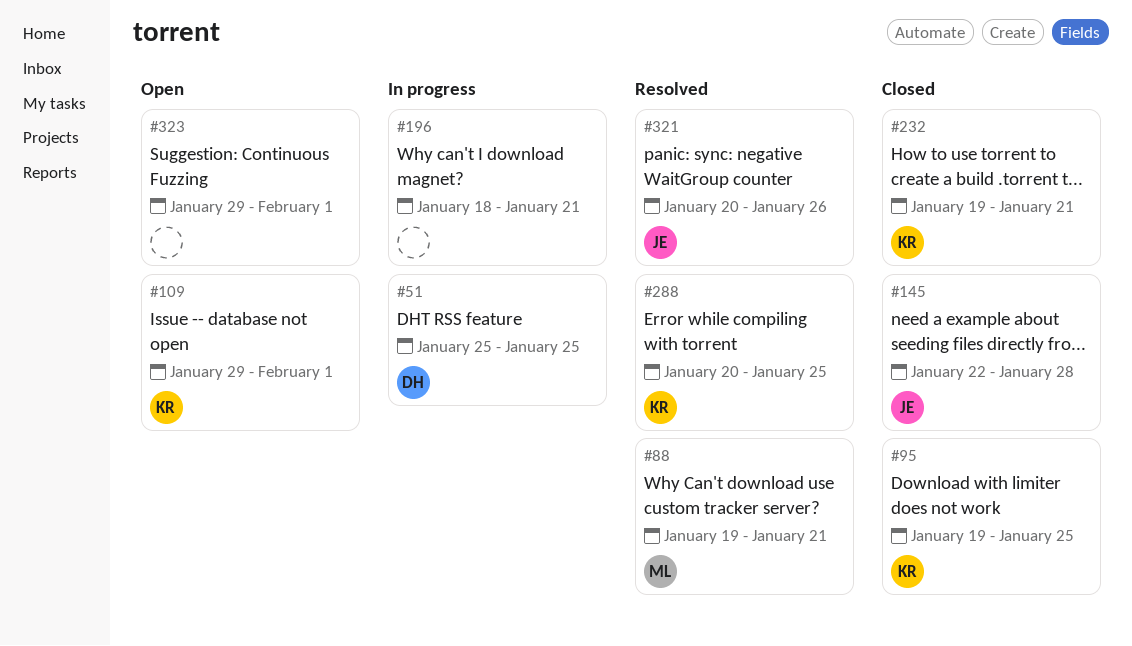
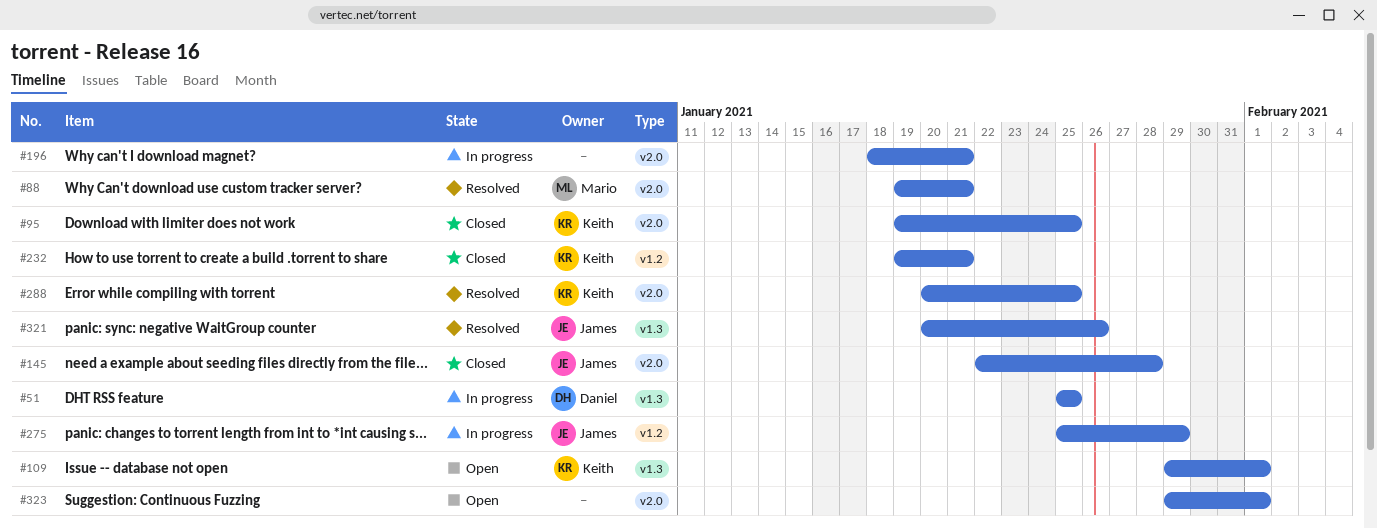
#275: none -> present

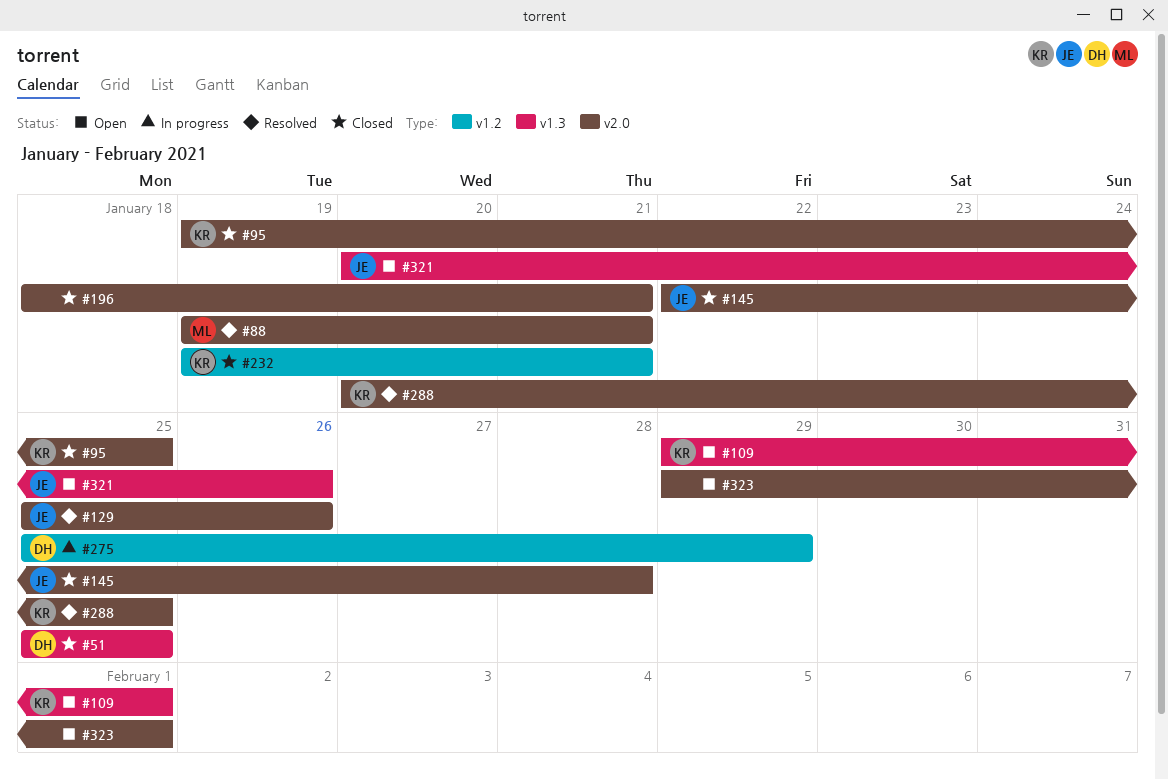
#51, status: In progress -> Closed
#129: none -> present
#196, status: In progress -> Closed
#275, owner: James -> Daniel
#321, status: Resolved -> Open

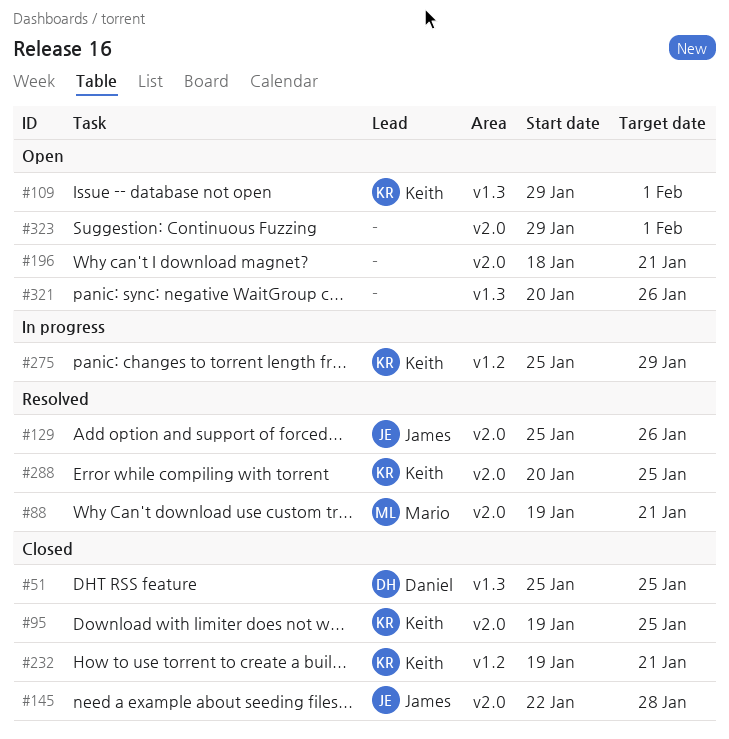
#196, status: Closed -> Open
#275, owner: Daniel -> Keith
#321, owner: James -> none

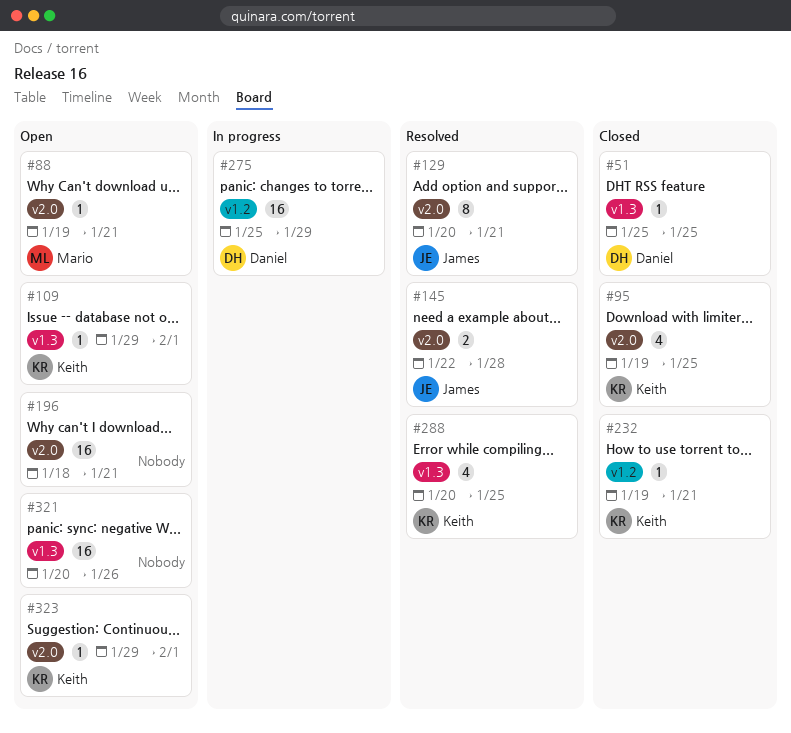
#88, status: Resolved -> Open
#129, start: Jan 25 -> Jan 20
#129, due: Jan 26 -> Jan 21
#145, status: Closed -> Resolved
#275, owner: Keith -> Daniel
#288, label: v2.0 -> v1.3
#323, owner: none -> Keith

